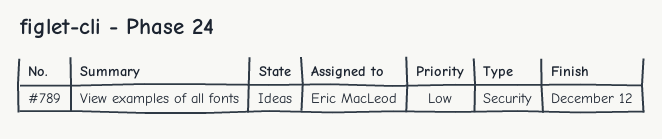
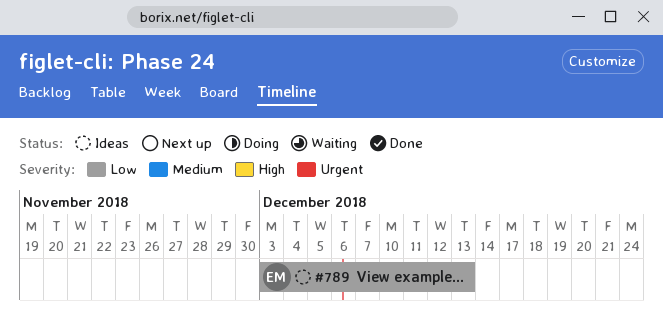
#789, due: Dec 12 -> Dec 13

